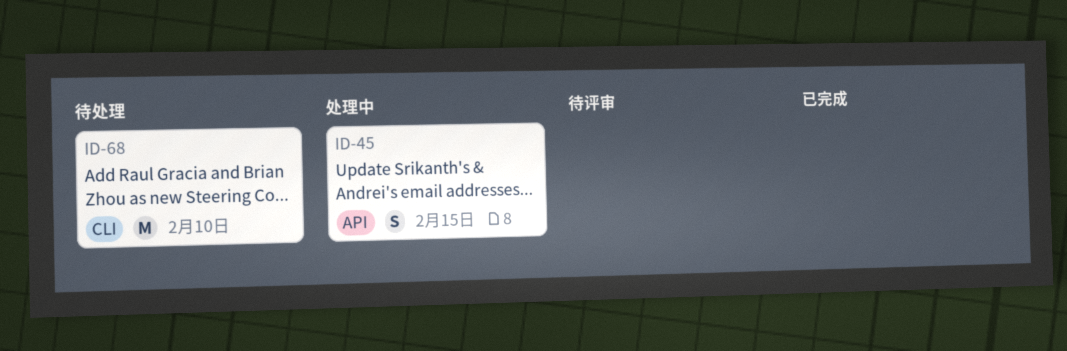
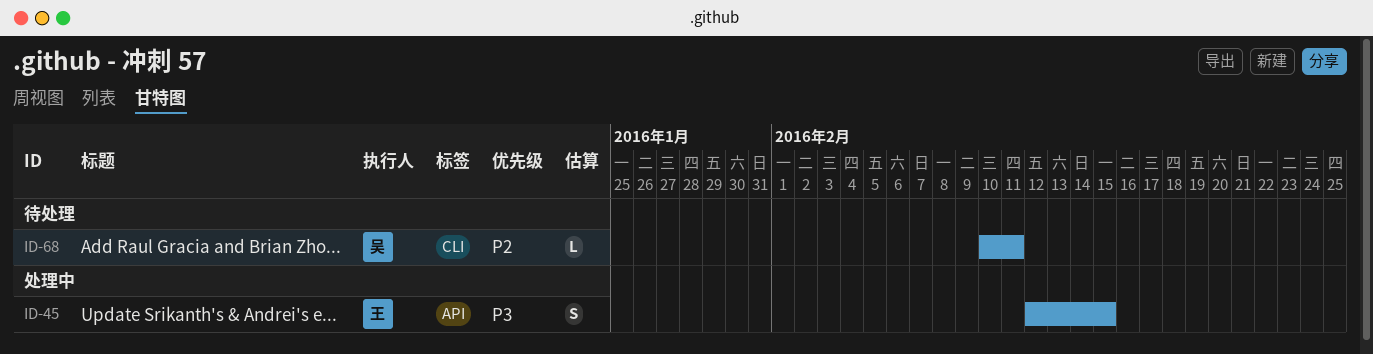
ID-68, estimate: M -> L
ID-68, due: Feb 10 -> Feb 11

